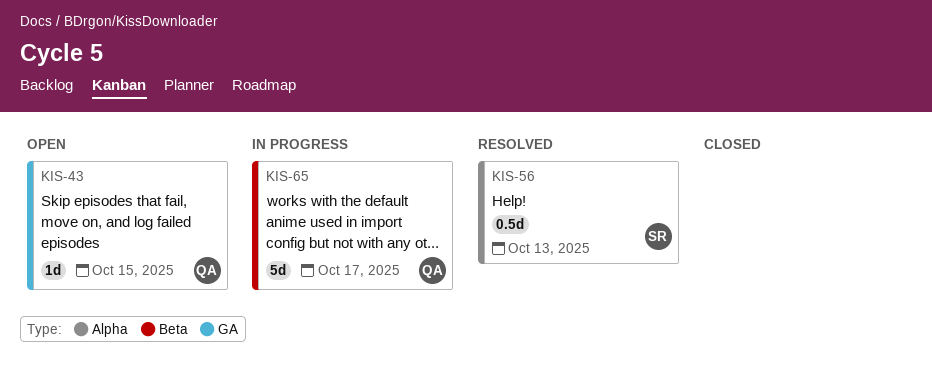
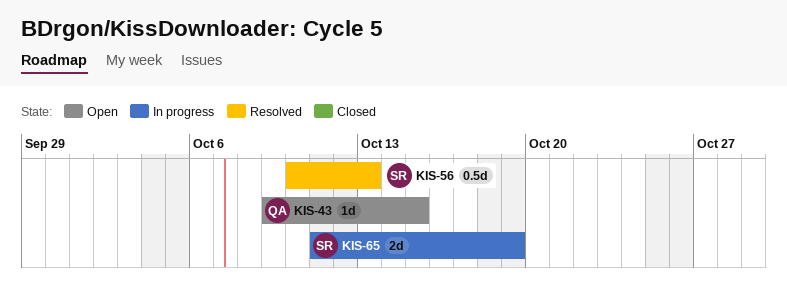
KIS-65, owner: QA -> SR
KIS-65, estimate: 5d -> 2d
KIS-65, due: Oct 17 -> Oct 19

